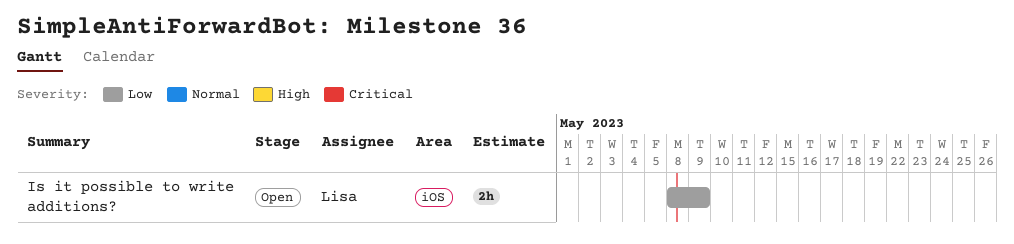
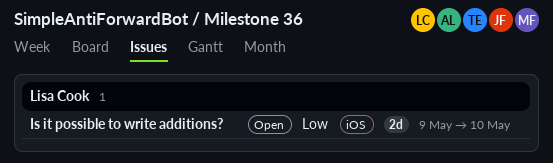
Is it possible to write additions?, estimate: 2h -> 2d
Is it possible to write additions?, start: May 8 -> May 9
Is it possible to write additions?, due: May 9 -> May 10

